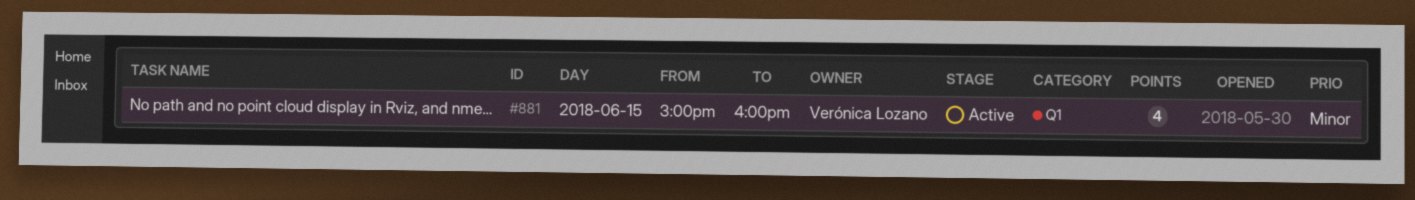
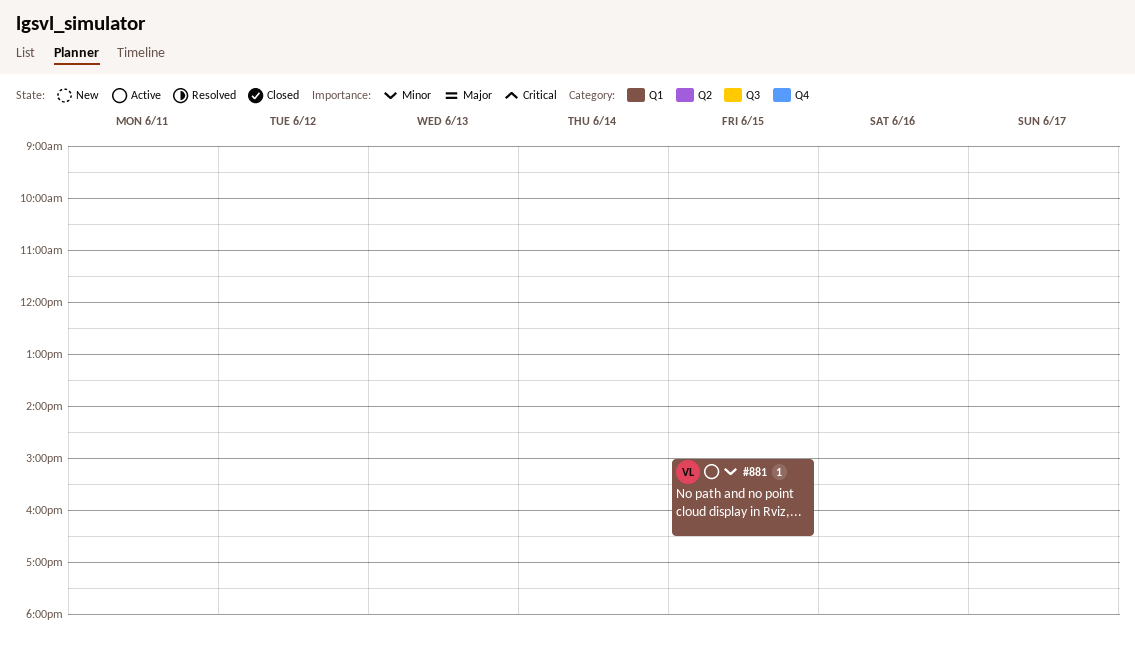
#881, estimate: 4 -> 1
#881, ends: 16:00 -> 16:30

